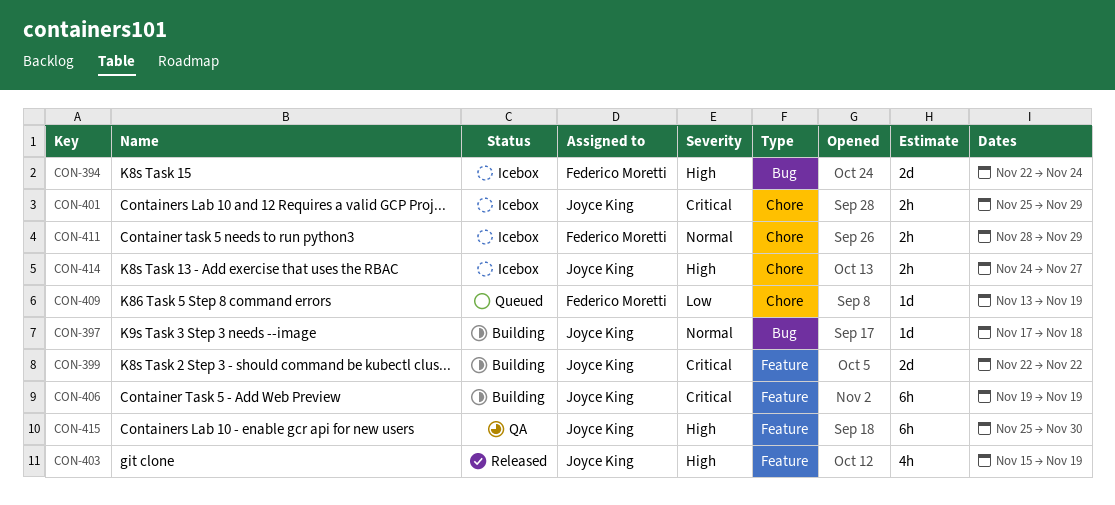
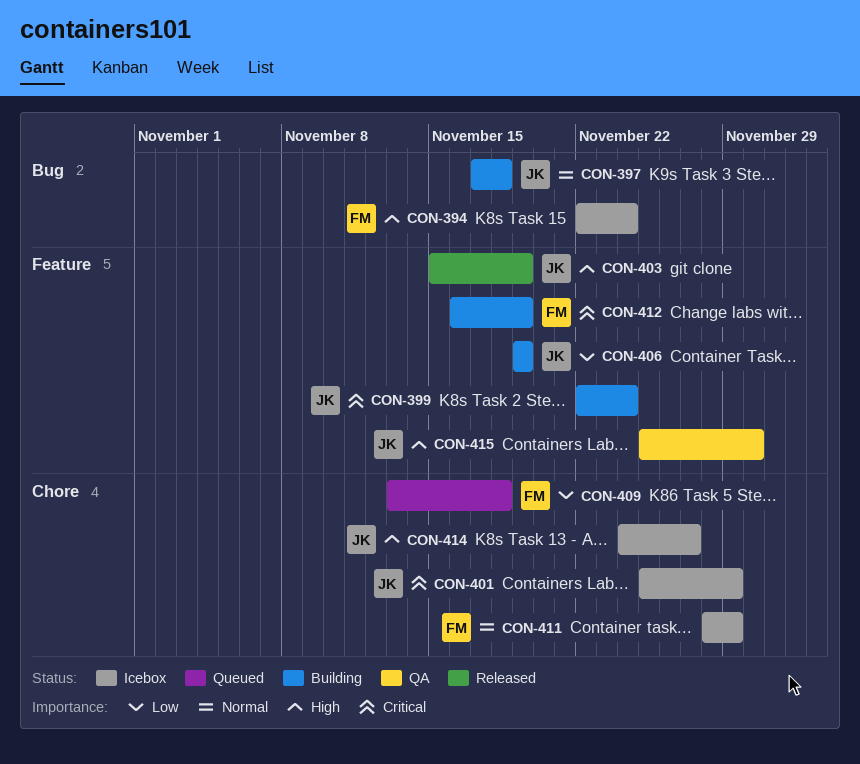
CON-399, due: Nov 22 -> Nov 24
CON-406, priority: Critical -> Low
CON-409, due: Nov 19 -> Nov 18
CON-412: none -> present

